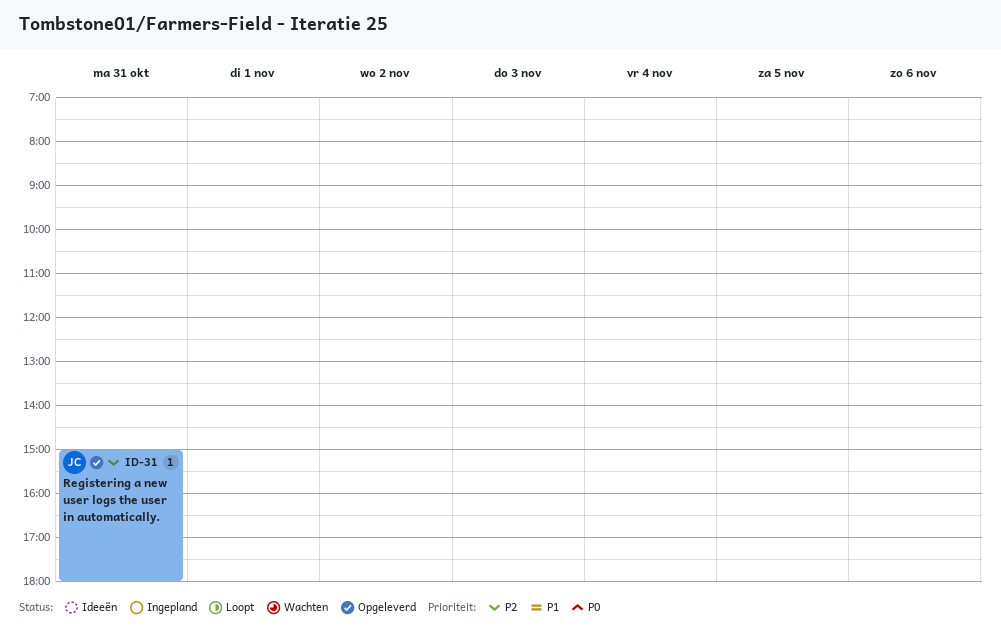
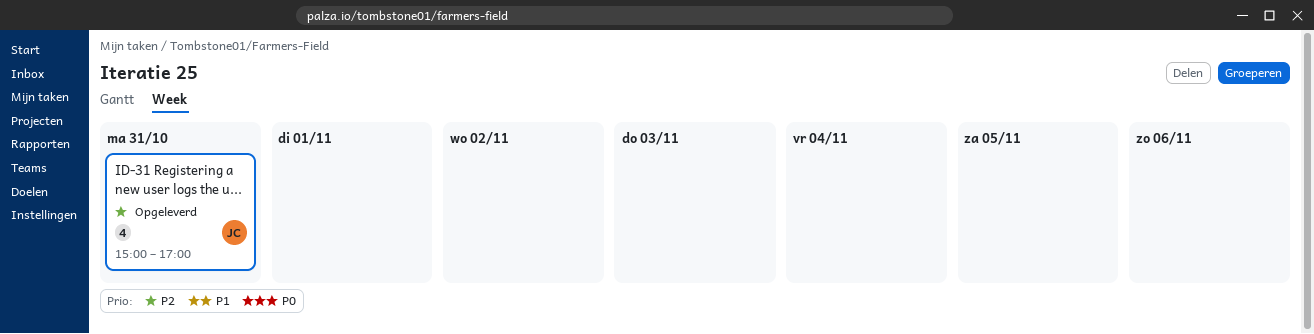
ID-31, estimate: 1 -> 4
ID-31, ends: 18:00 -> 17:00

